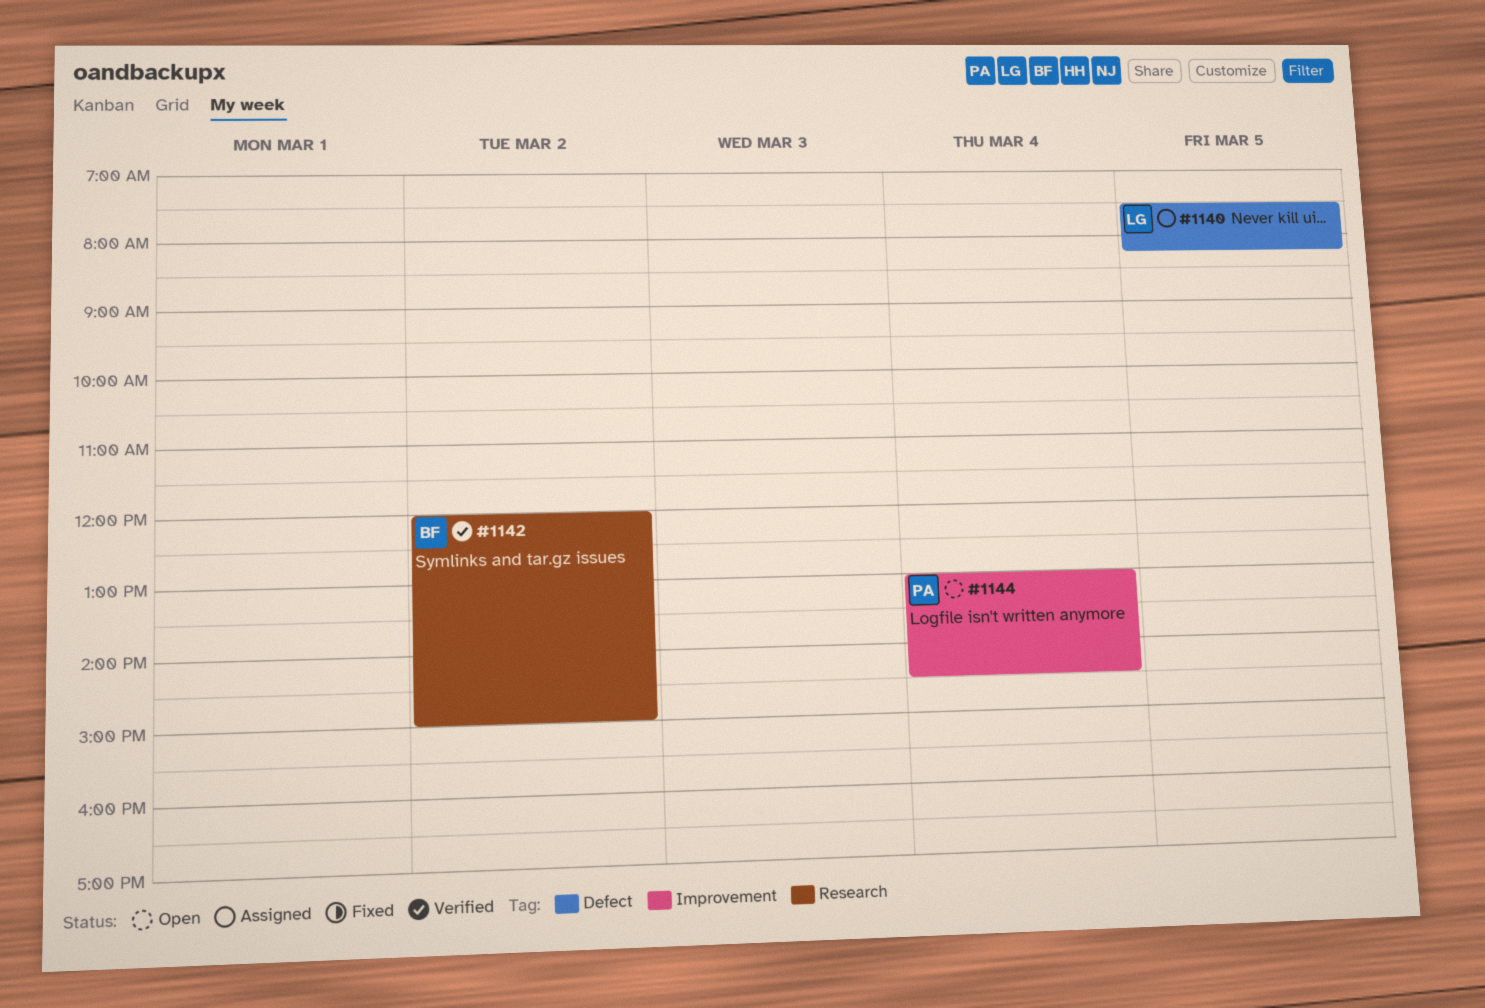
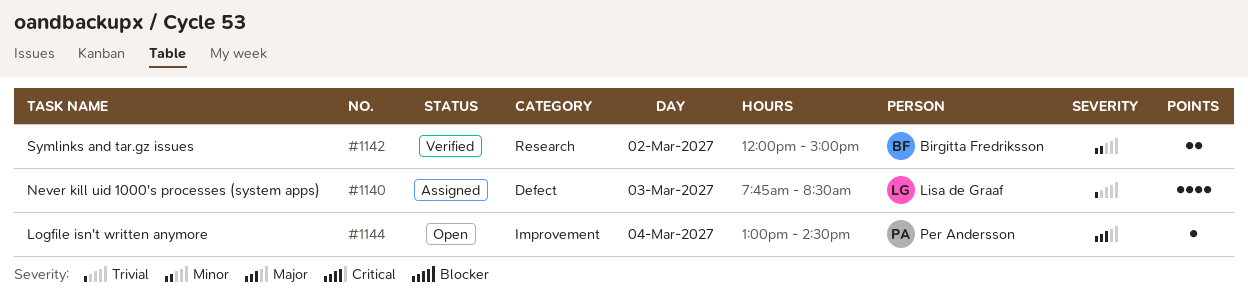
#1140, day: Mar 5 -> Mar 3
#1140, begins: 07:30 -> 07:45
#1140, ends: 08:15 -> 08:30

